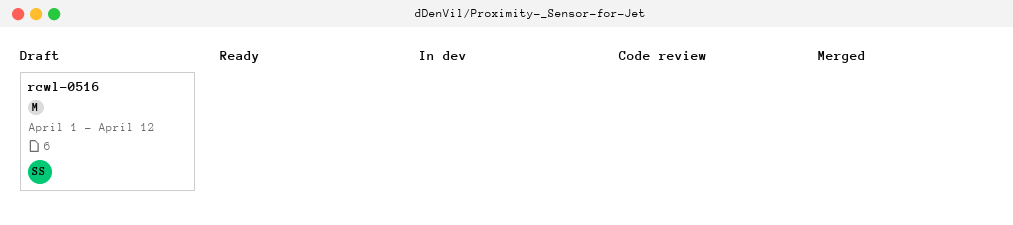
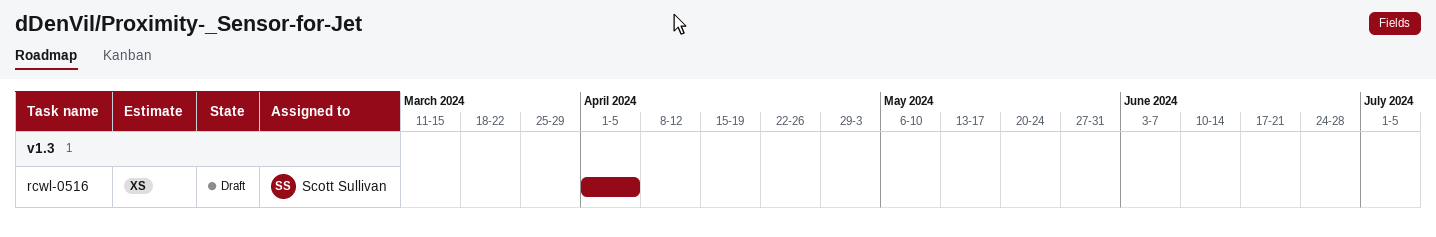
rcwl-0516, estimate: M -> XS
rcwl-0516, due: Apr 12 -> Apr 5

